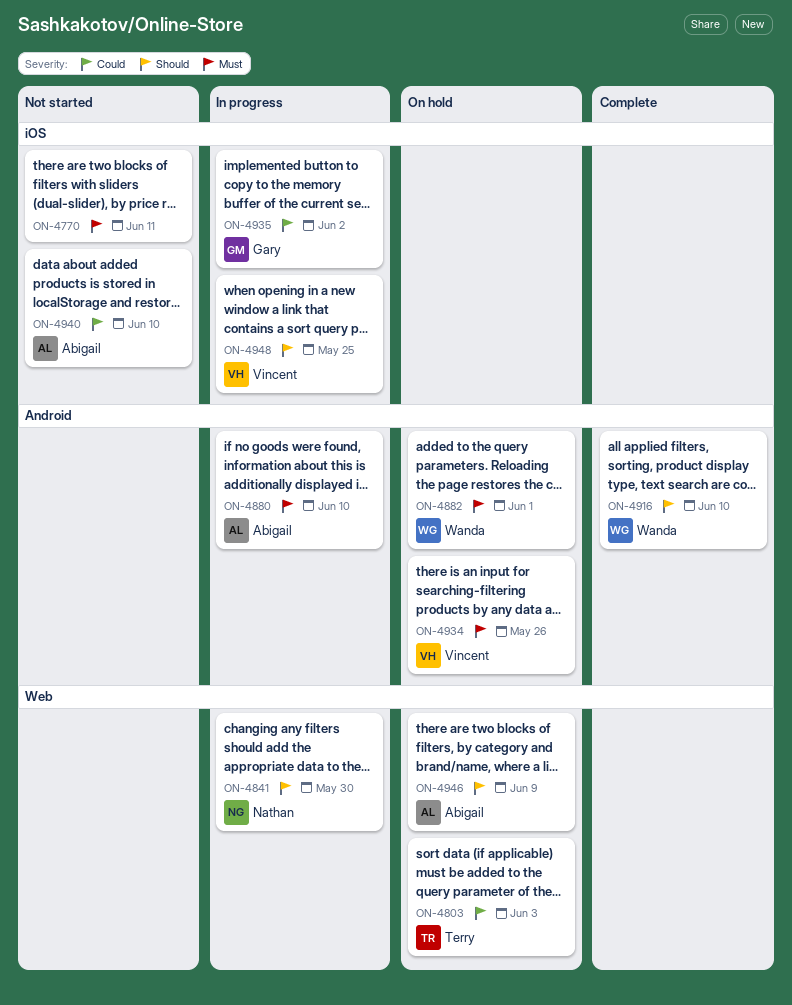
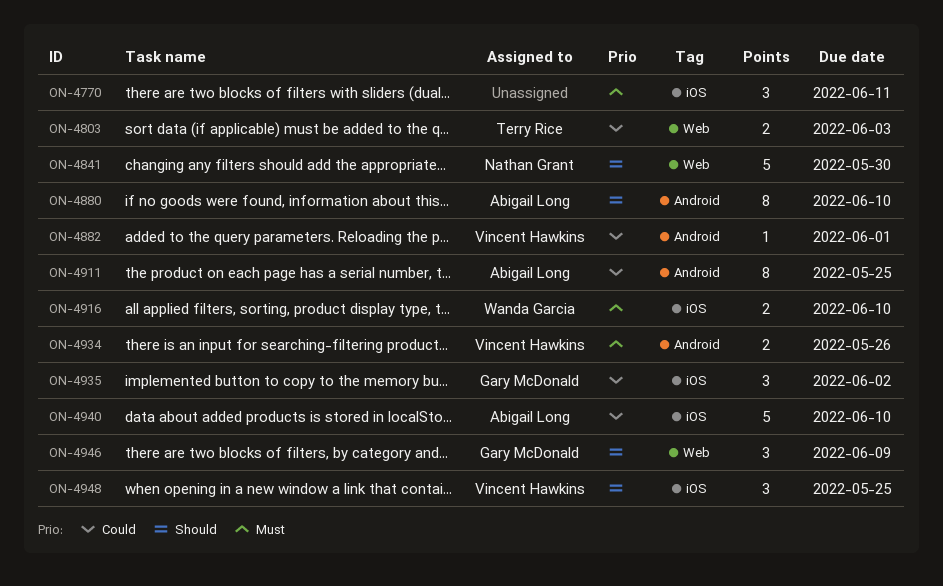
ON-4880, priority: Must -> Should
ON-4882, owner: Wanda Garcia -> Vincent Hawkins
ON-4882, priority: Must -> Could
ON-4911: none -> present
ON-4916, priority: Should -> Must
ON-4916, label: Android -> iOS
ON-4946, owner: Abigail Long -> Gary McDonald

